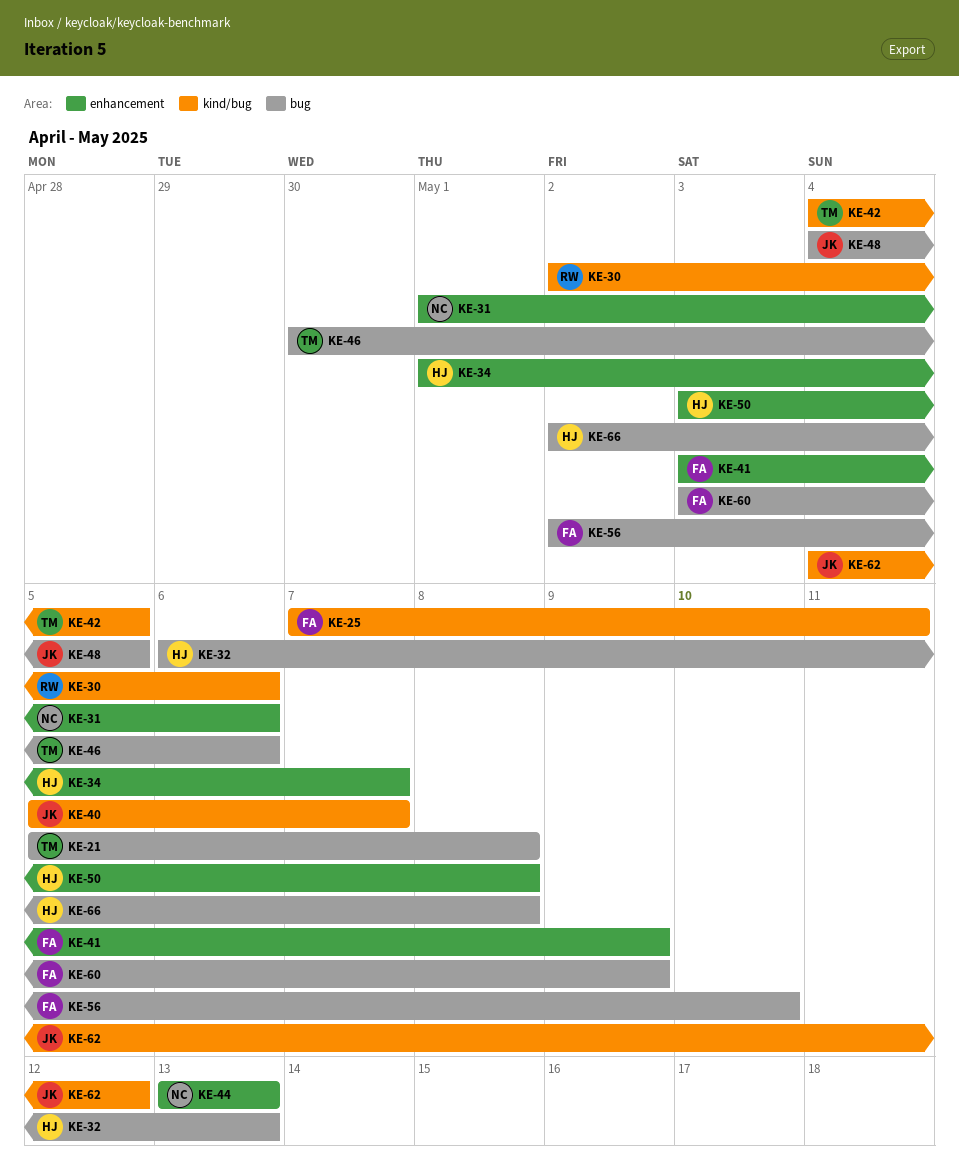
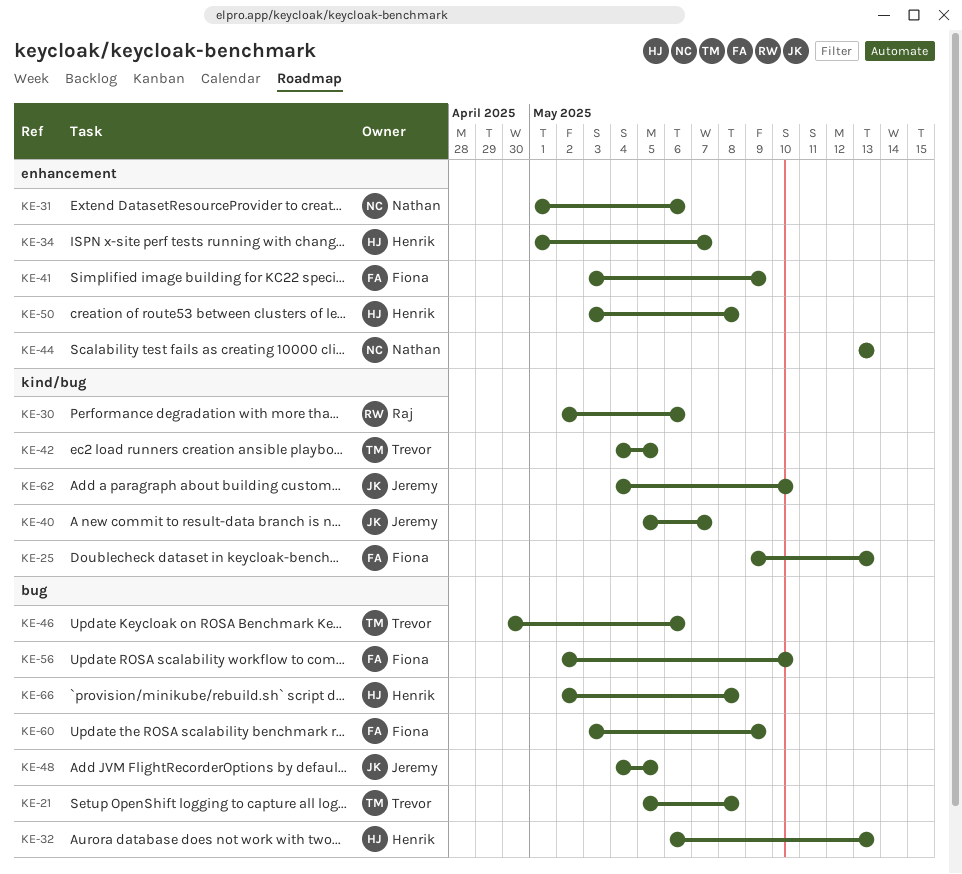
KE-25, start: May 7 -> May 9
KE-25, due: May 11 -> May 13
KE-62, due: May 12 -> May 10

